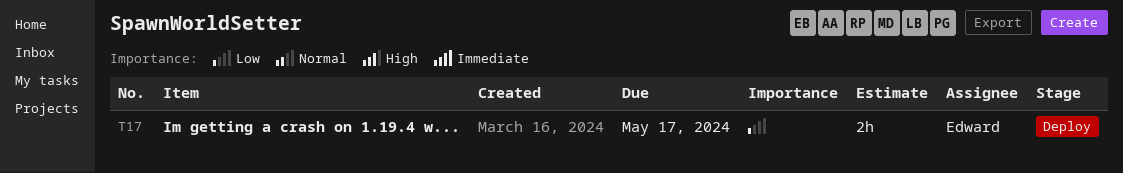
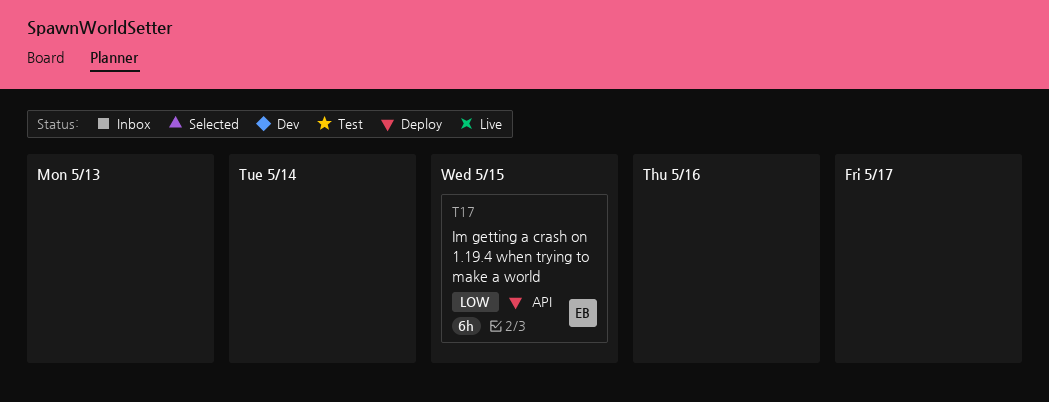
T17, estimate: 2h -> 6h
T17, due: May 17 -> May 15

